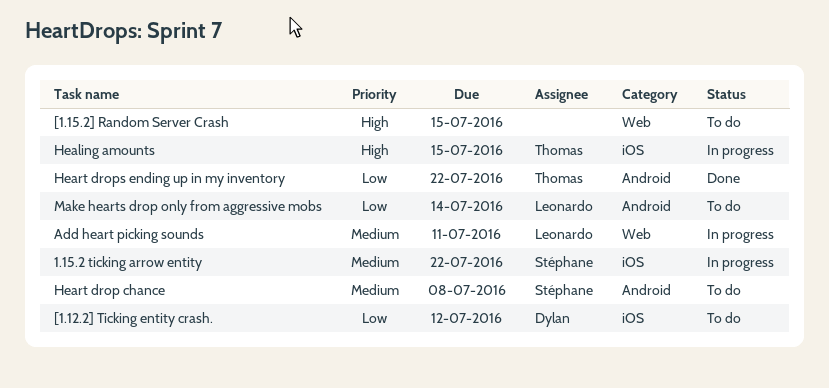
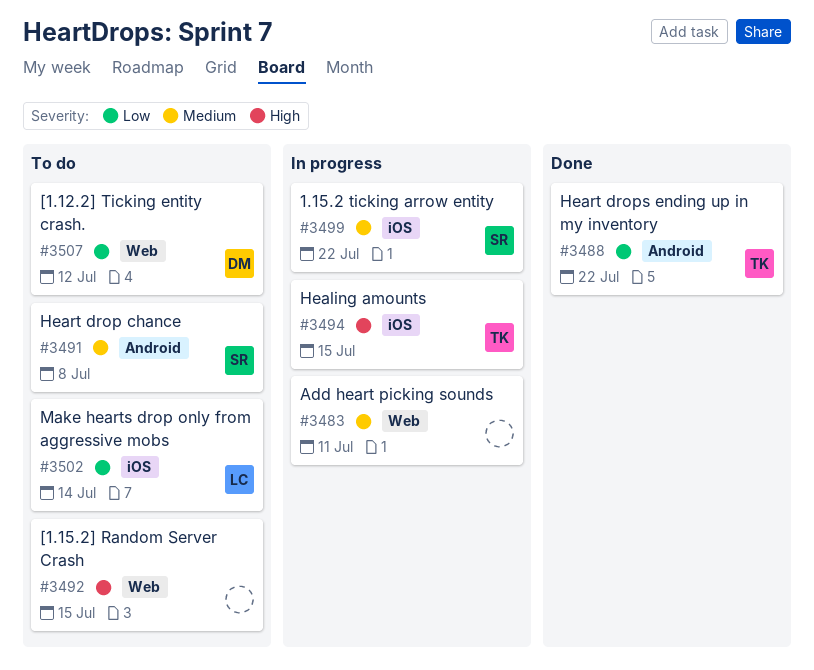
[1.12.2] Ticking entity crash., label: iOS -> Web
Add heart picking sounds, owner: Leonardo -> none
Make hearts drop only from aggressive mobs, label: Android -> iOS

